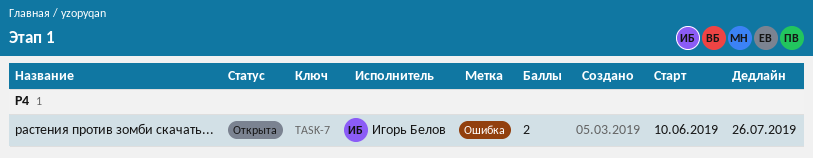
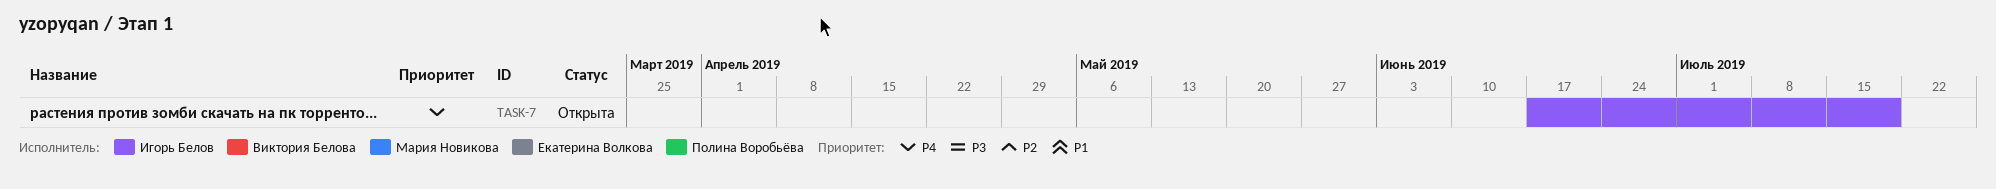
TASK-7, start: Jun 10 -> Jun 17
TASK-7, due: Jul 26 -> Jul 19

